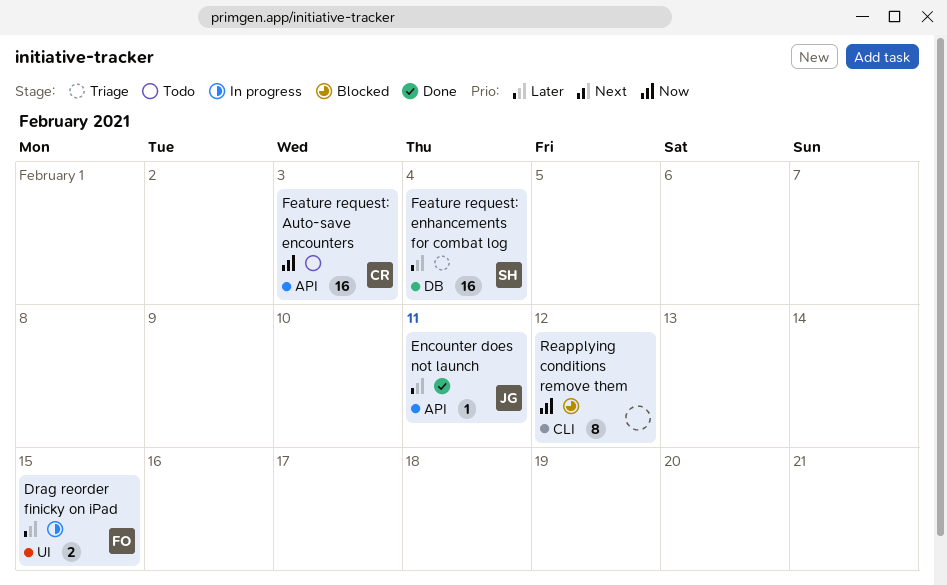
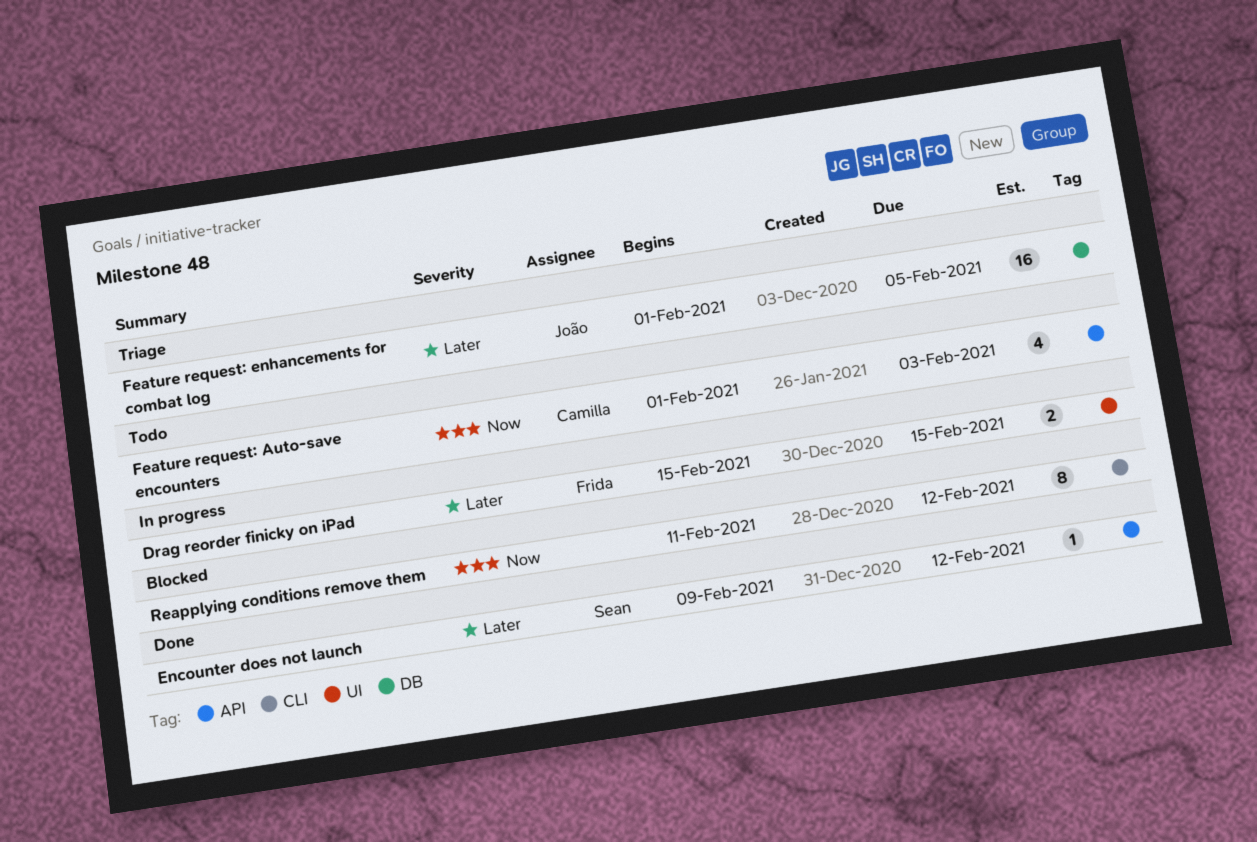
Encounter does not launch, owner: João -> Sean
Encounter does not launch, due: Feb 11 -> Feb 12
Feature request: Auto-save encounters, estimate: 16 -> 4
Feature request: enhancements for combat log, owner: Sean -> João
Feature request: enhancements for combat log, due: Feb 4 -> Feb 5

